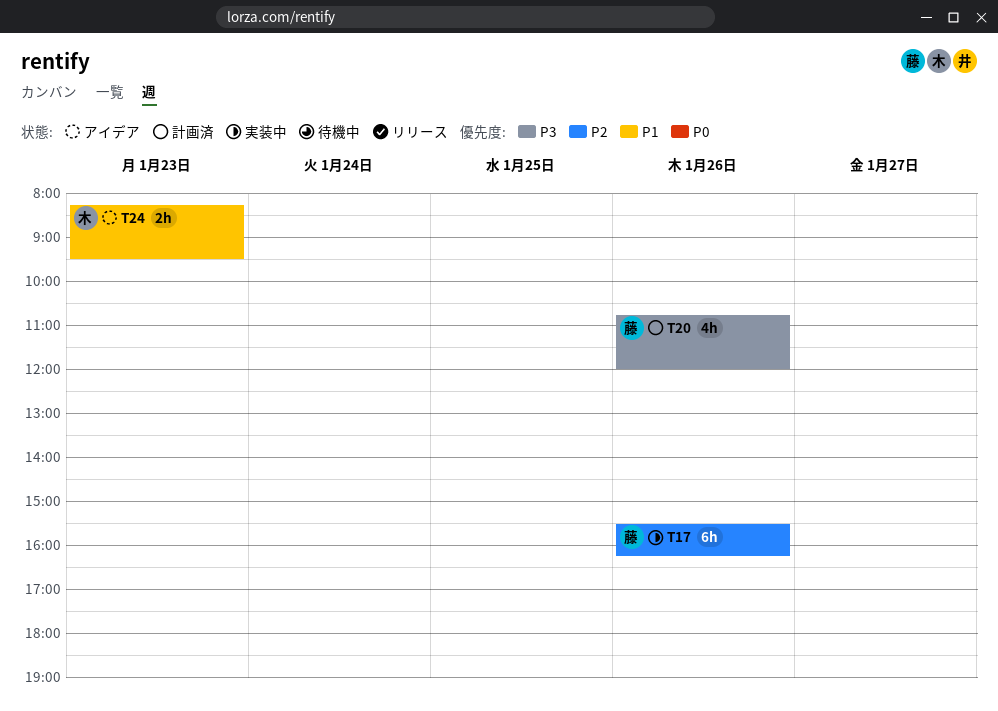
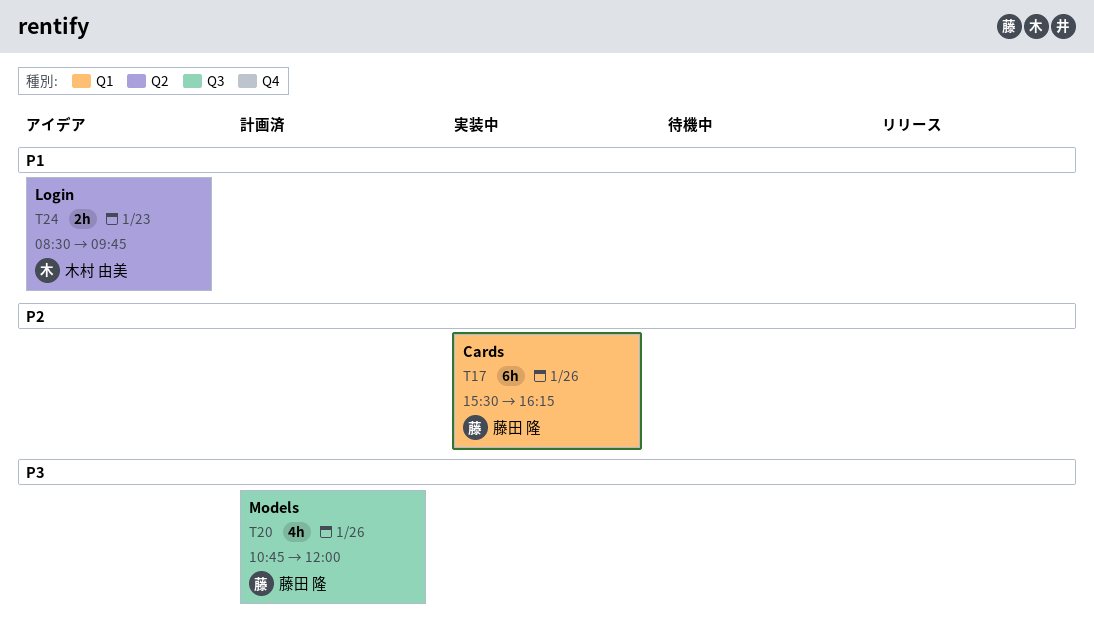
T24, begins: 08:15 -> 08:30
T24, ends: 09:30 -> 09:45

